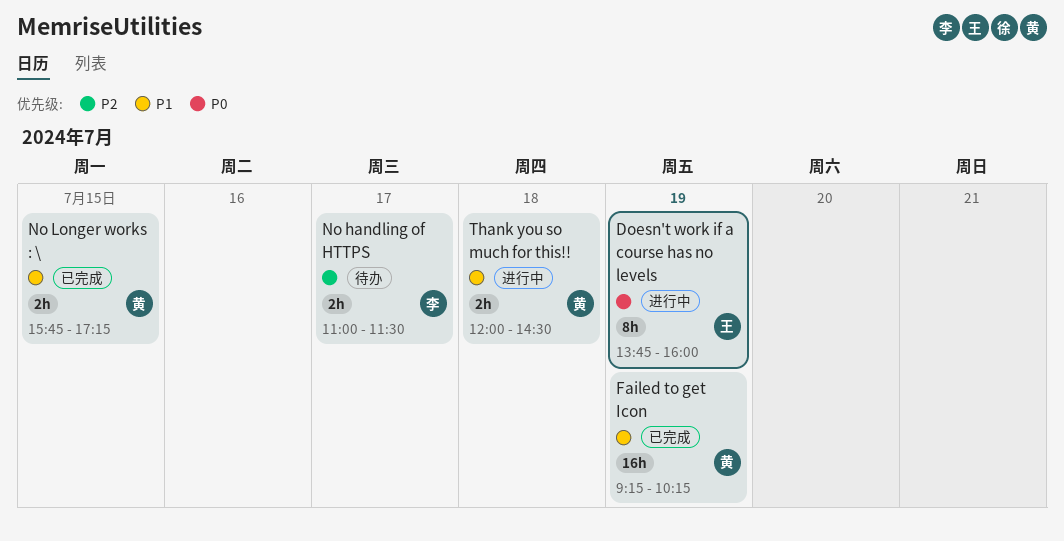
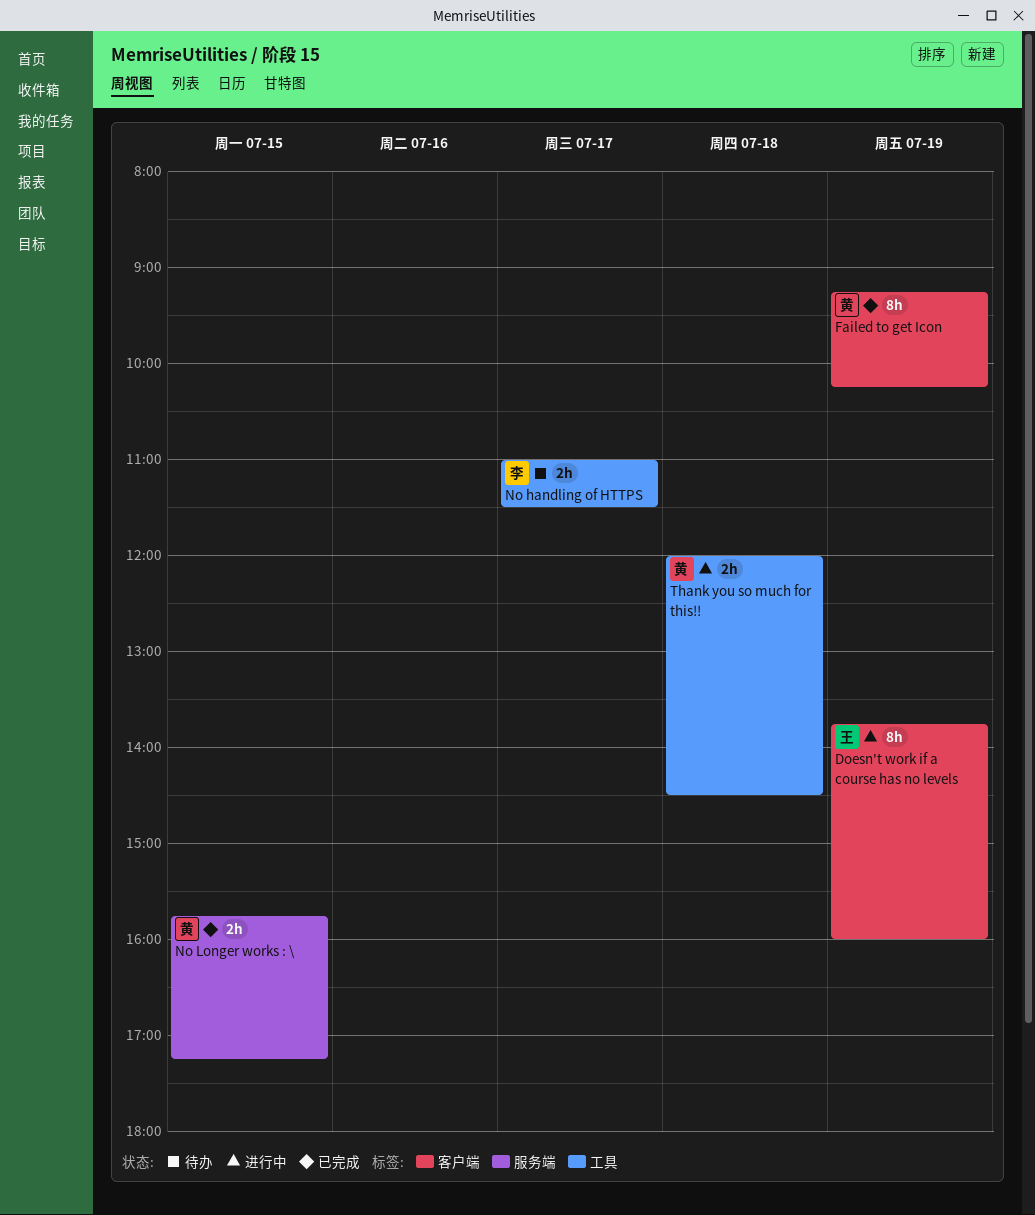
Failed to get Icon, estimate: 16h -> 8h

